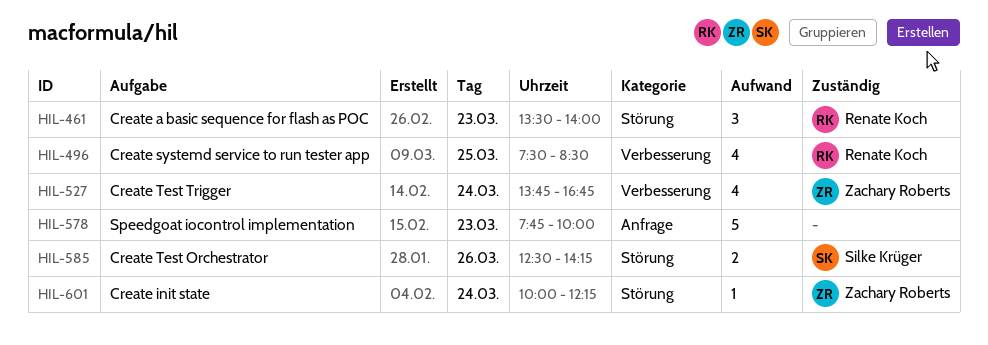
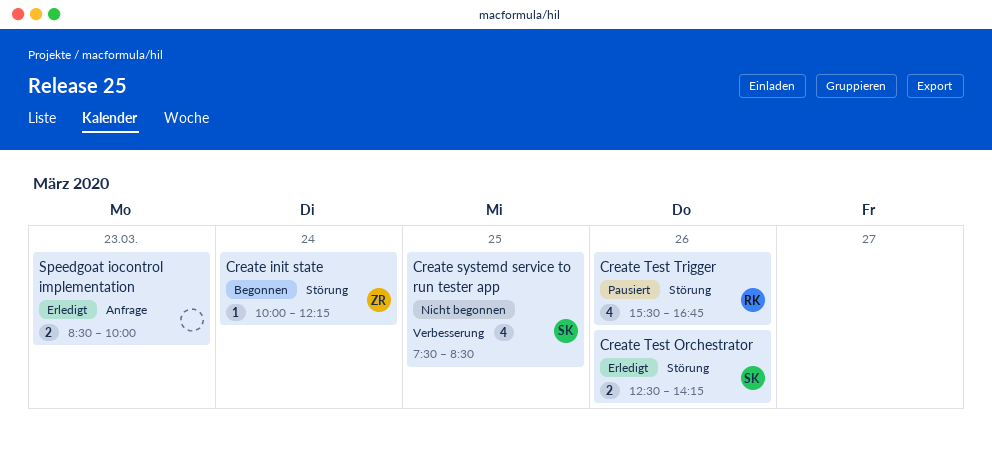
Create a basic sequence for flash as POC: present -> none
Create systemd service to run tester app, owner: Renate Koch -> Silke Krüger
Create Test Trigger, owner: Zachary Roberts -> Renate Koch
Create Test Trigger, label: Verbesserung -> Störung
Create Test Trigger, day: Mar 24 -> Mar 26
Create Test Trigger, begins: 13:45 -> 15:30
Speedgoat iocontrol implementation, estimate: 5 -> 2
Speedgoat iocontrol implementation, begins: 07:45 -> 08:30

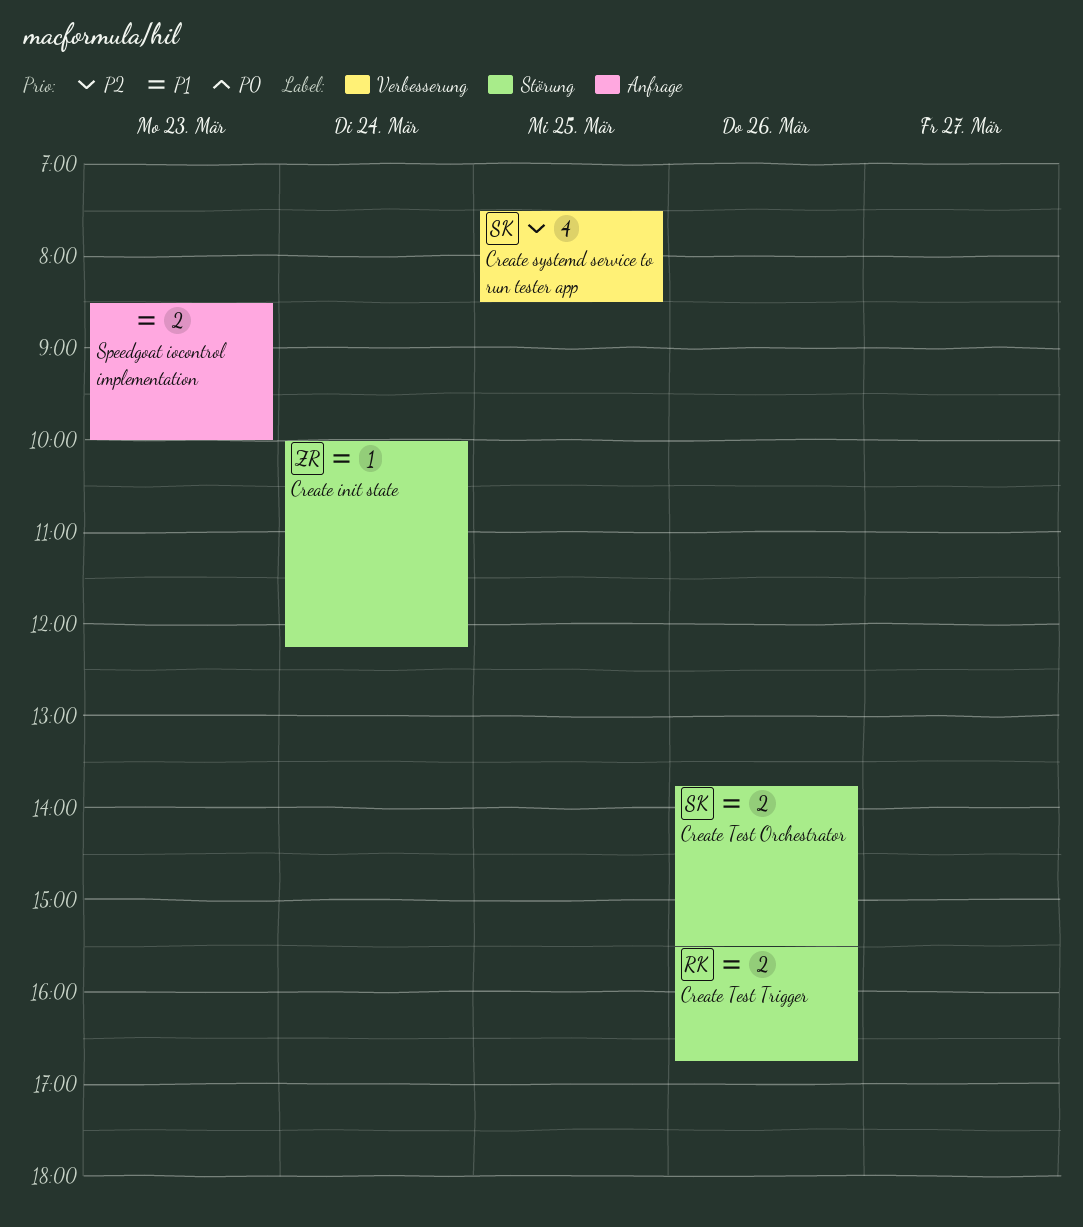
Create Test Orchestrator, begins: 12:30 -> 13:45
Create Test Orchestrator, ends: 14:15 -> 15:30
Create Test Trigger, estimate: 4 -> 2

